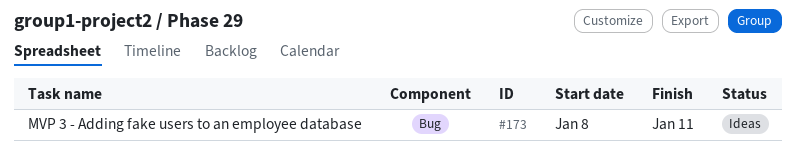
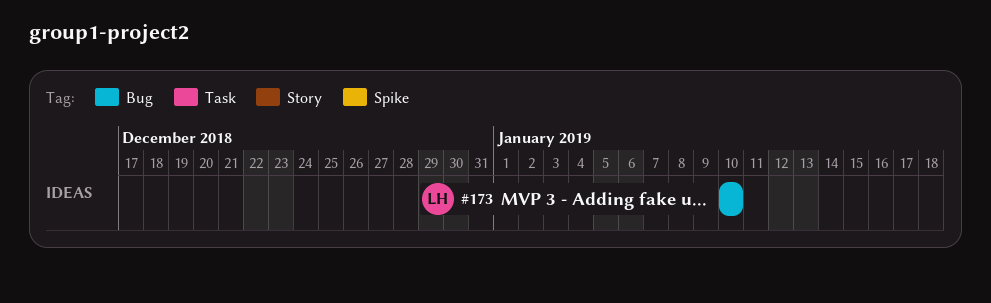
#173, start: Jan 8 -> Jan 10
#173, due: Jan 11 -> Jan 10

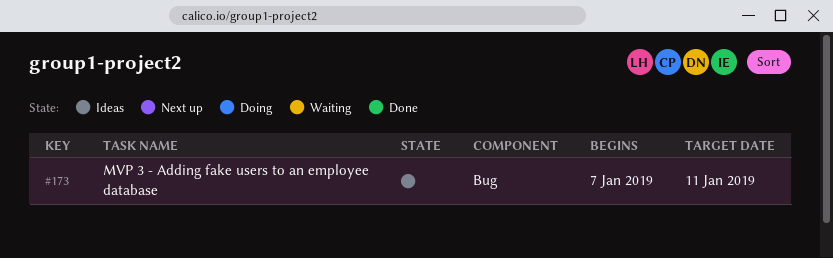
#173, start: Jan 10 -> Jan 7
#173, due: Jan 10 -> Jan 11

